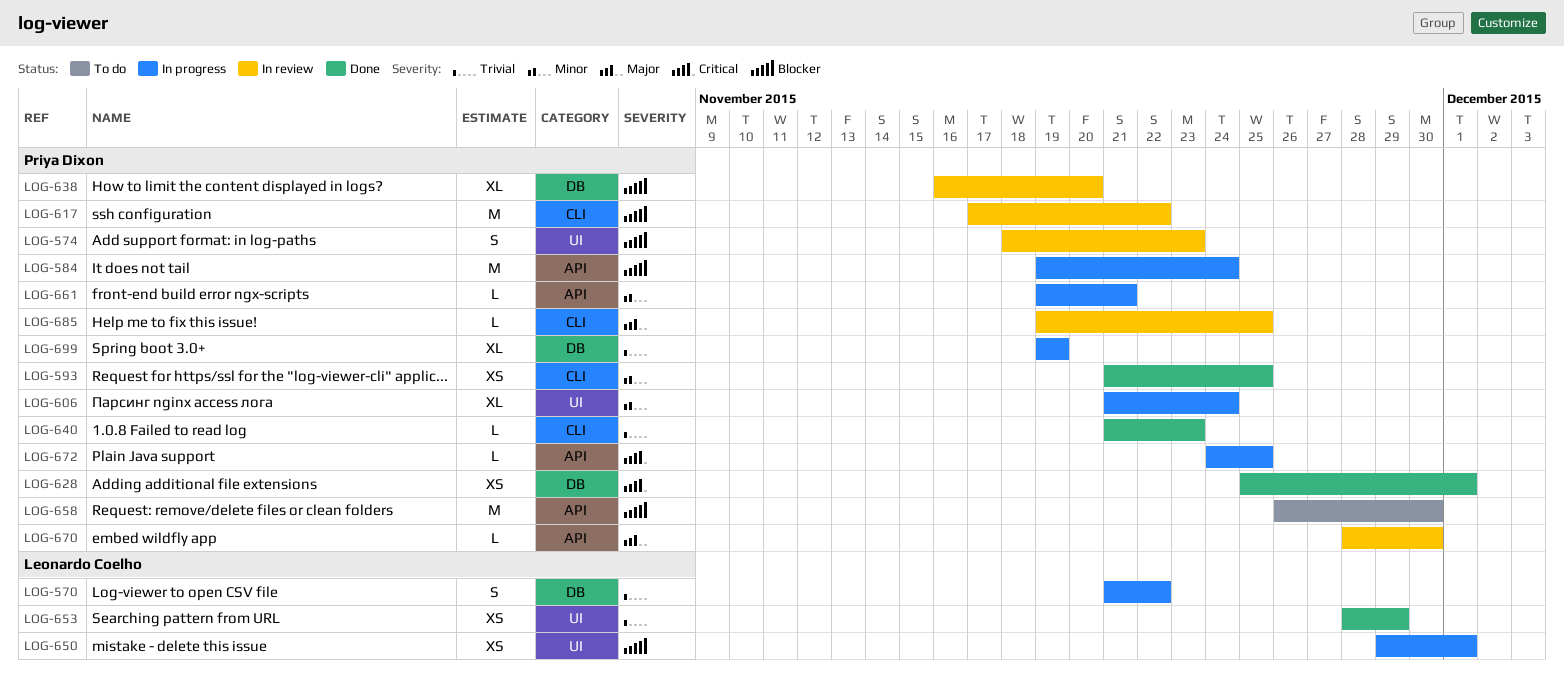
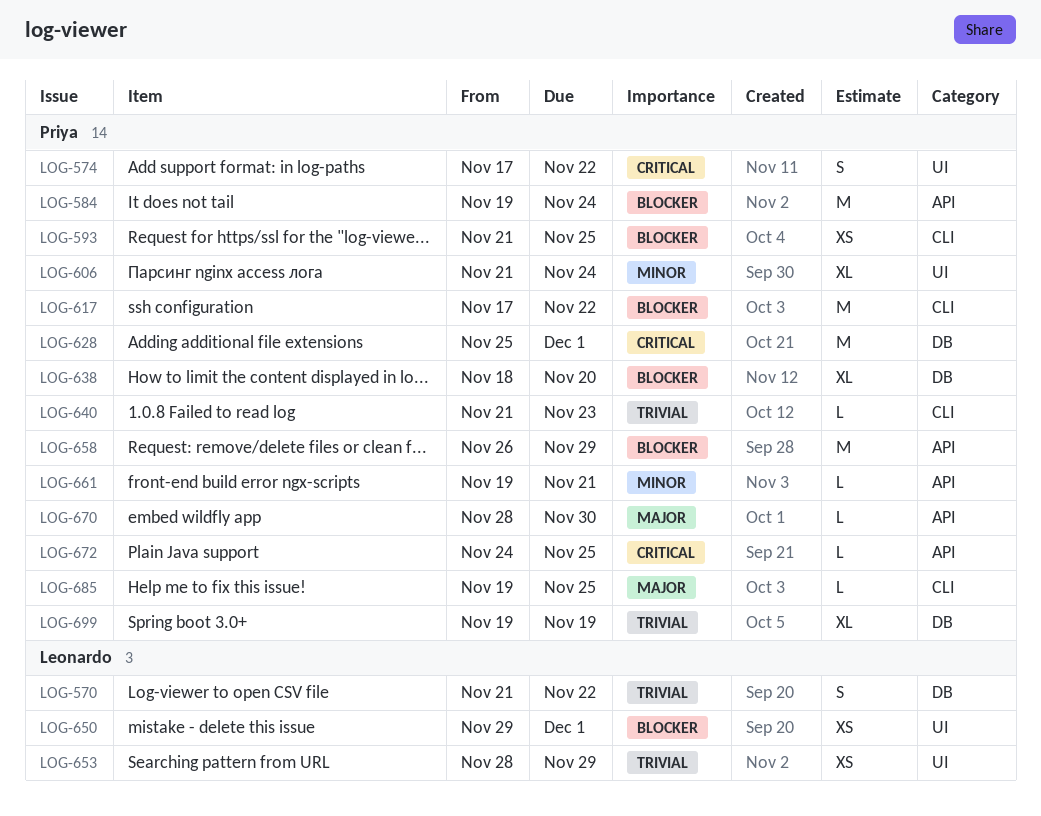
LOG-574, priority: Blocker -> Critical
LOG-574, start: Nov 18 -> Nov 17
LOG-574, due: Nov 23 -> Nov 22
LOG-593, priority: Minor -> Blocker
LOG-628, estimate: XS -> M
LOG-638, start: Nov 16 -> Nov 18
LOG-658, due: Nov 30 -> Nov 29

